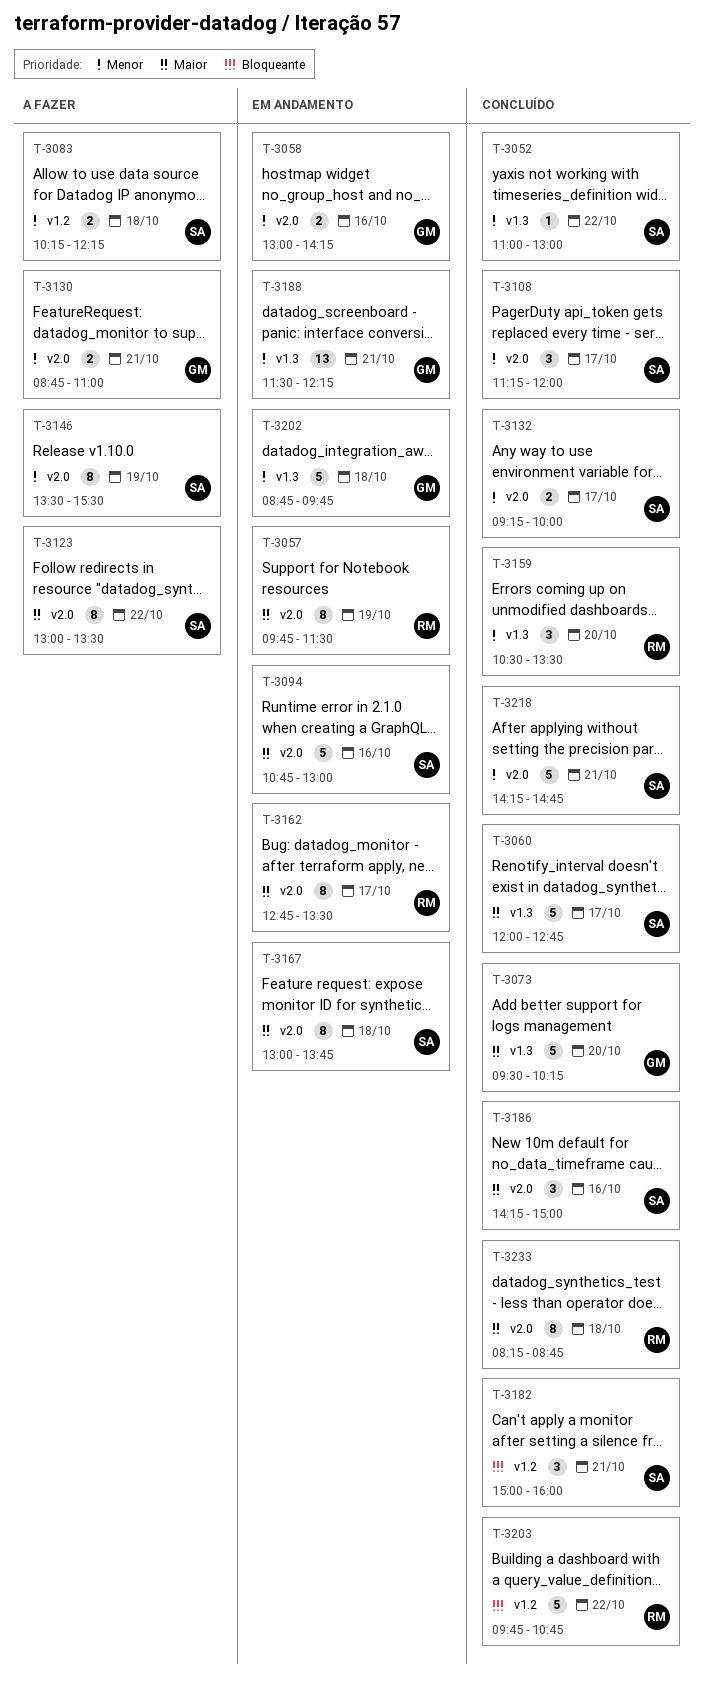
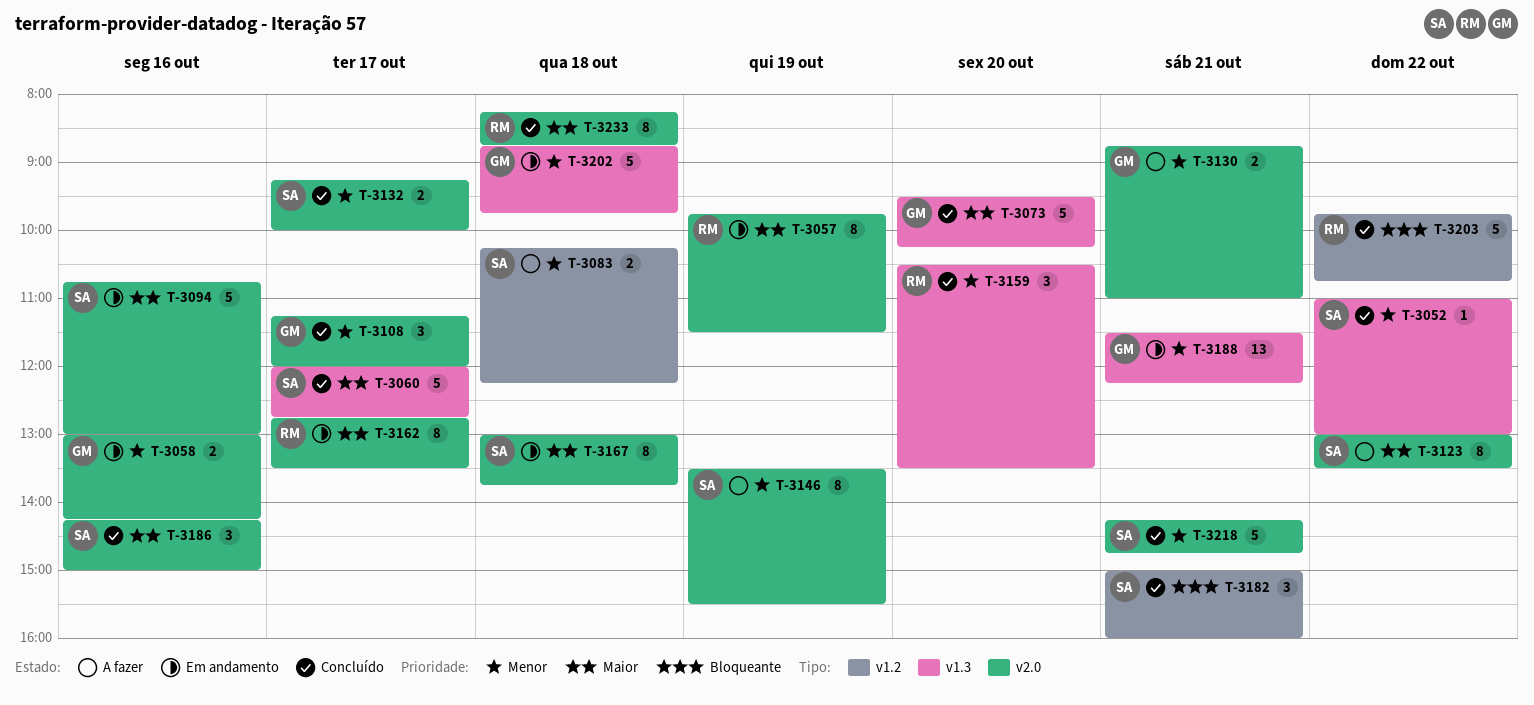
T-3108, owner: SA -> GM

